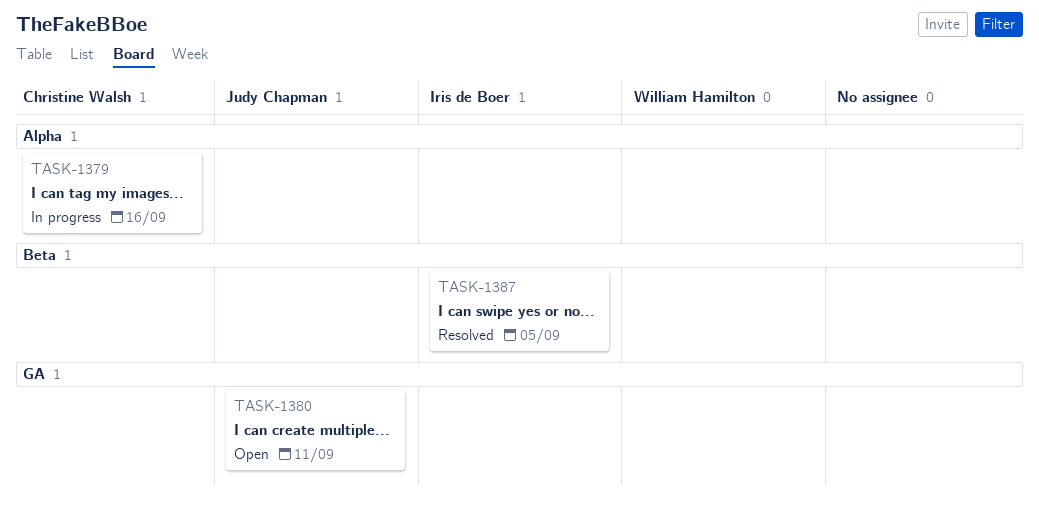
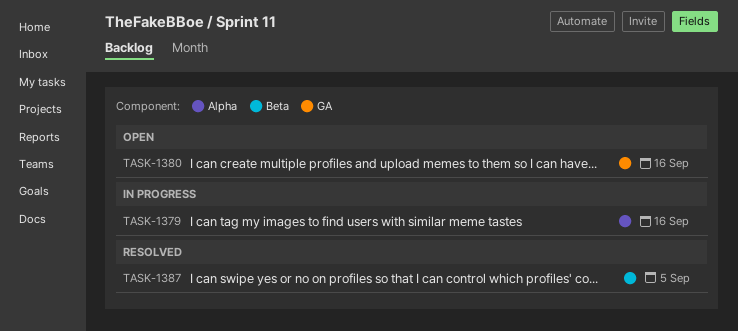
TASK-1380, due: Sep 11 -> Sep 16

